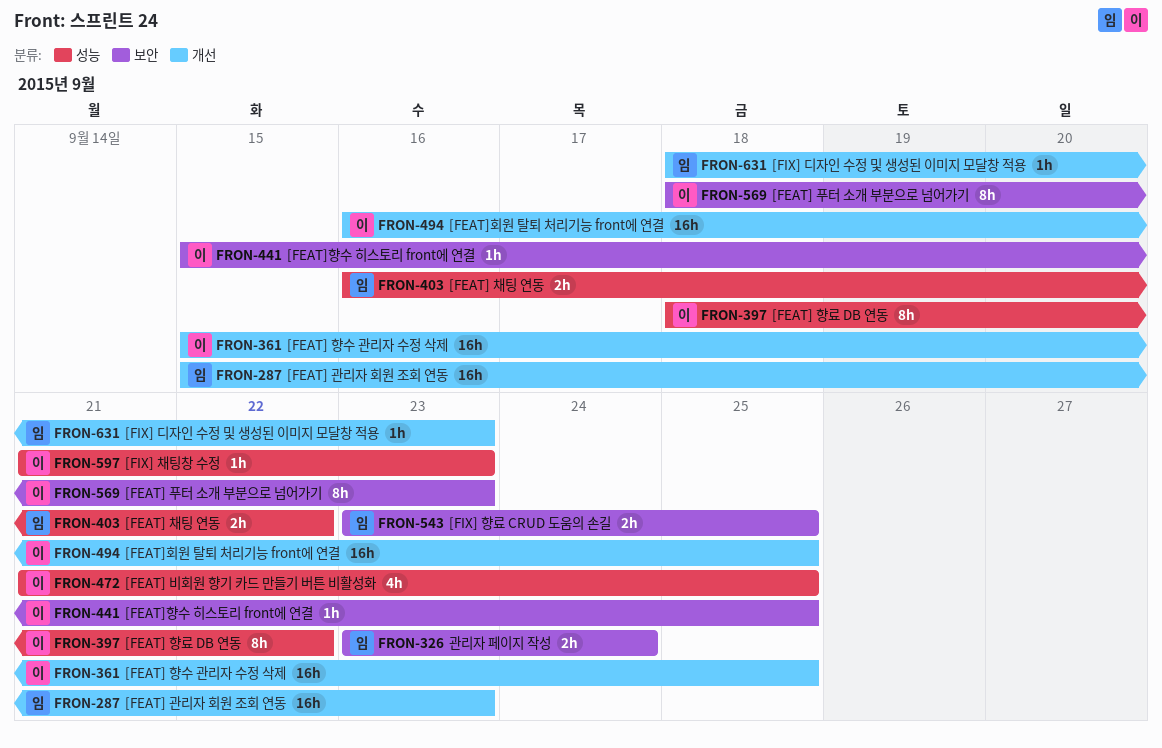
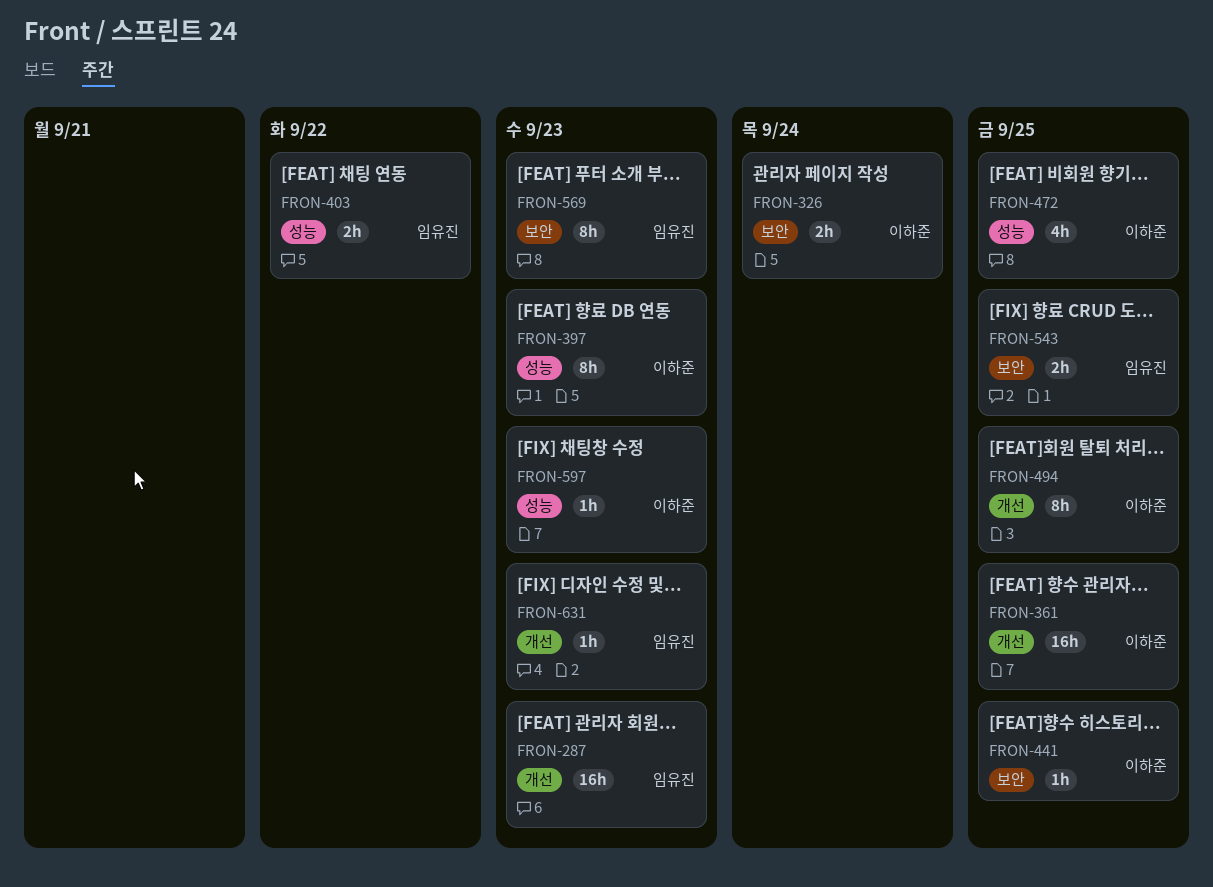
FRON-326, owner: 임유진 -> 이하준
FRON-397, due: Sep 22 -> Sep 23
FRON-494, estimate: 16h -> 8h
FRON-569, owner: 이하준 -> 임유진

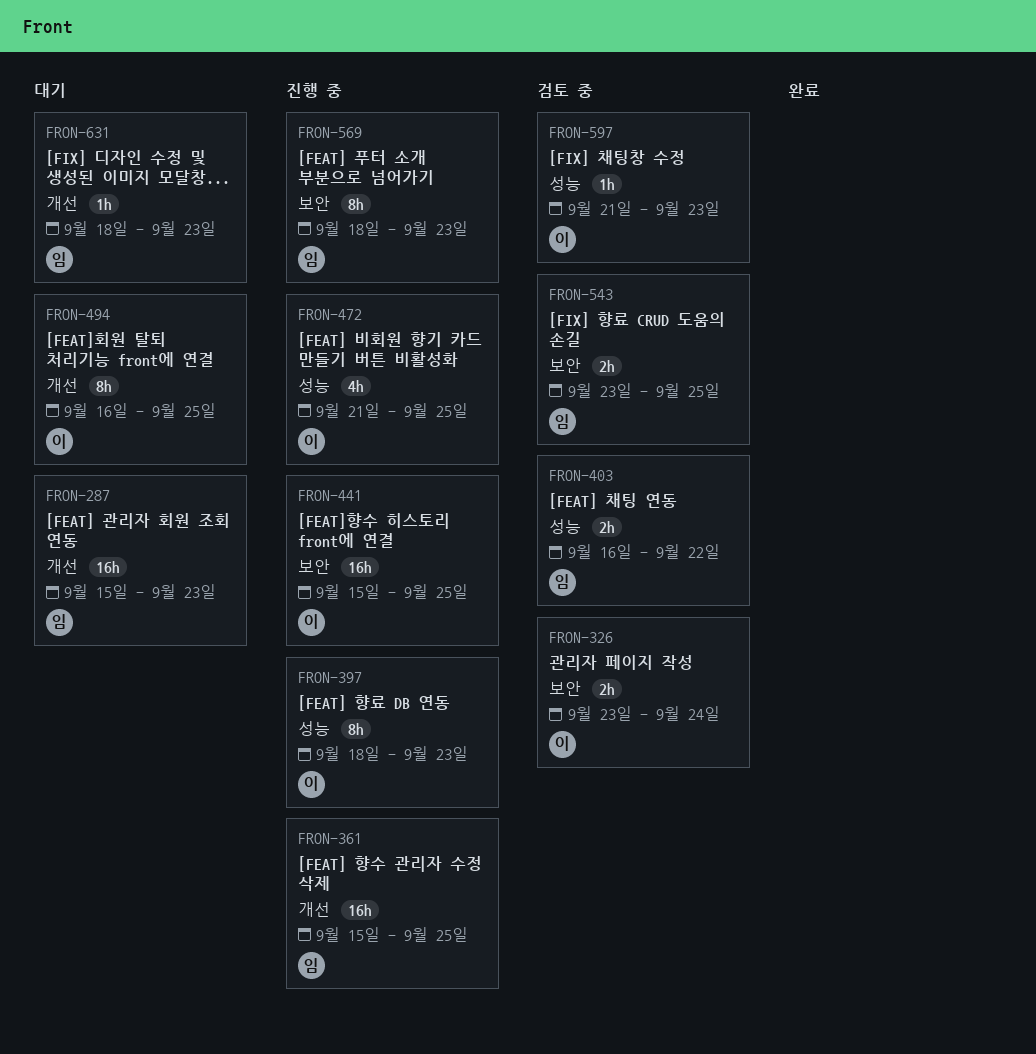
FRON-361, owner: 이하준 -> 임유진
FRON-441, estimate: 1h -> 16h

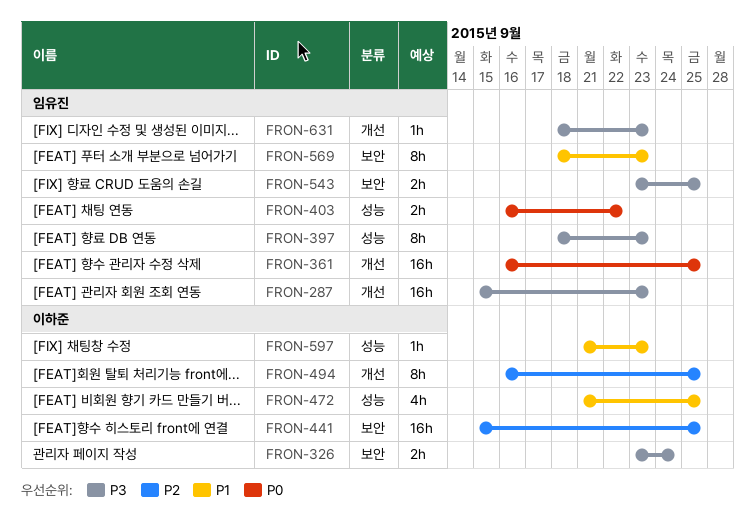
FRON-361, start: Sep 15 -> Sep 16
FRON-397, owner: 이하준 -> 임유진

